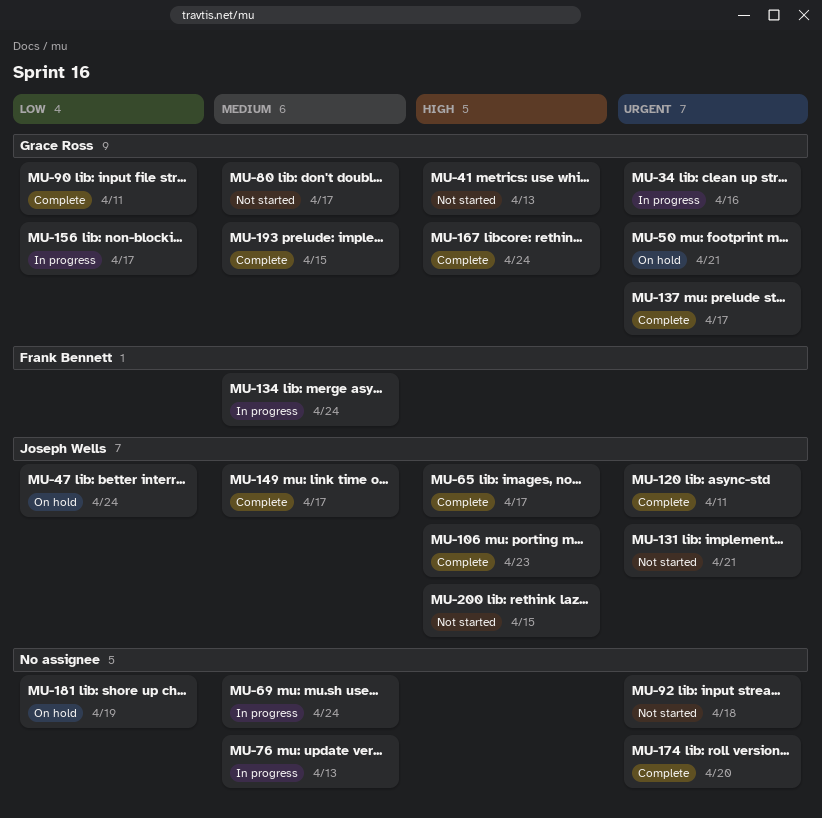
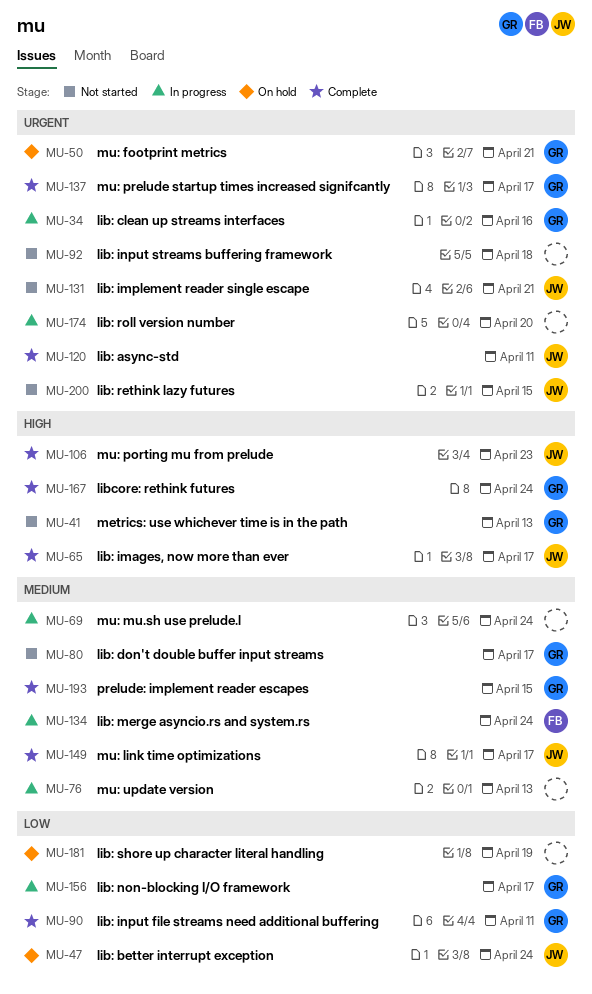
MU-174, status: Complete -> In progress
MU-200, priority: High -> Urgent

